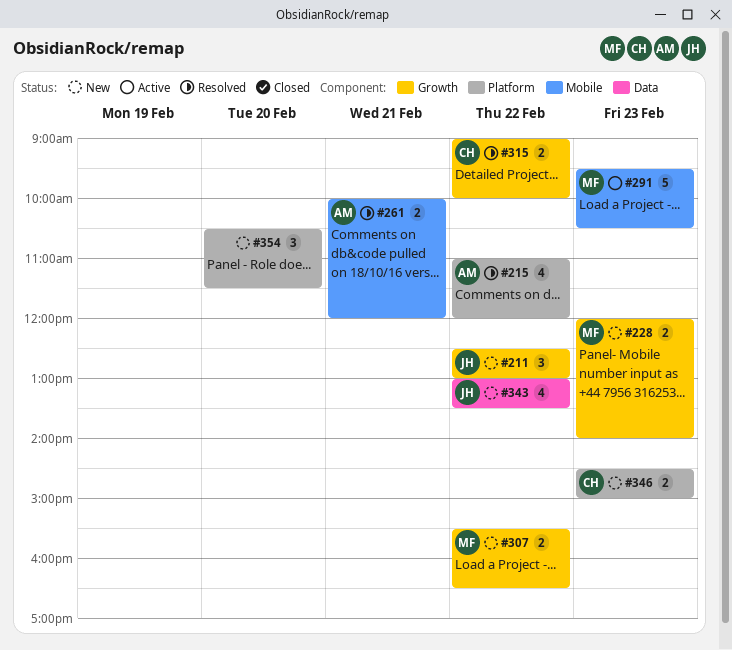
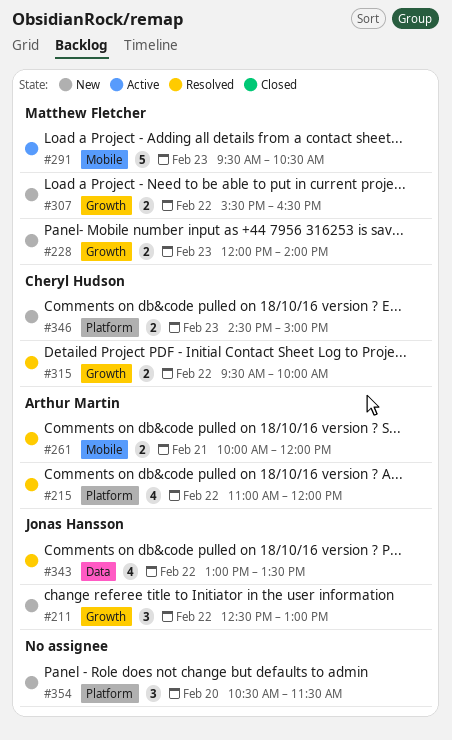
#315, begins: 09:00 -> 09:30
#343, status: New -> Resolved

